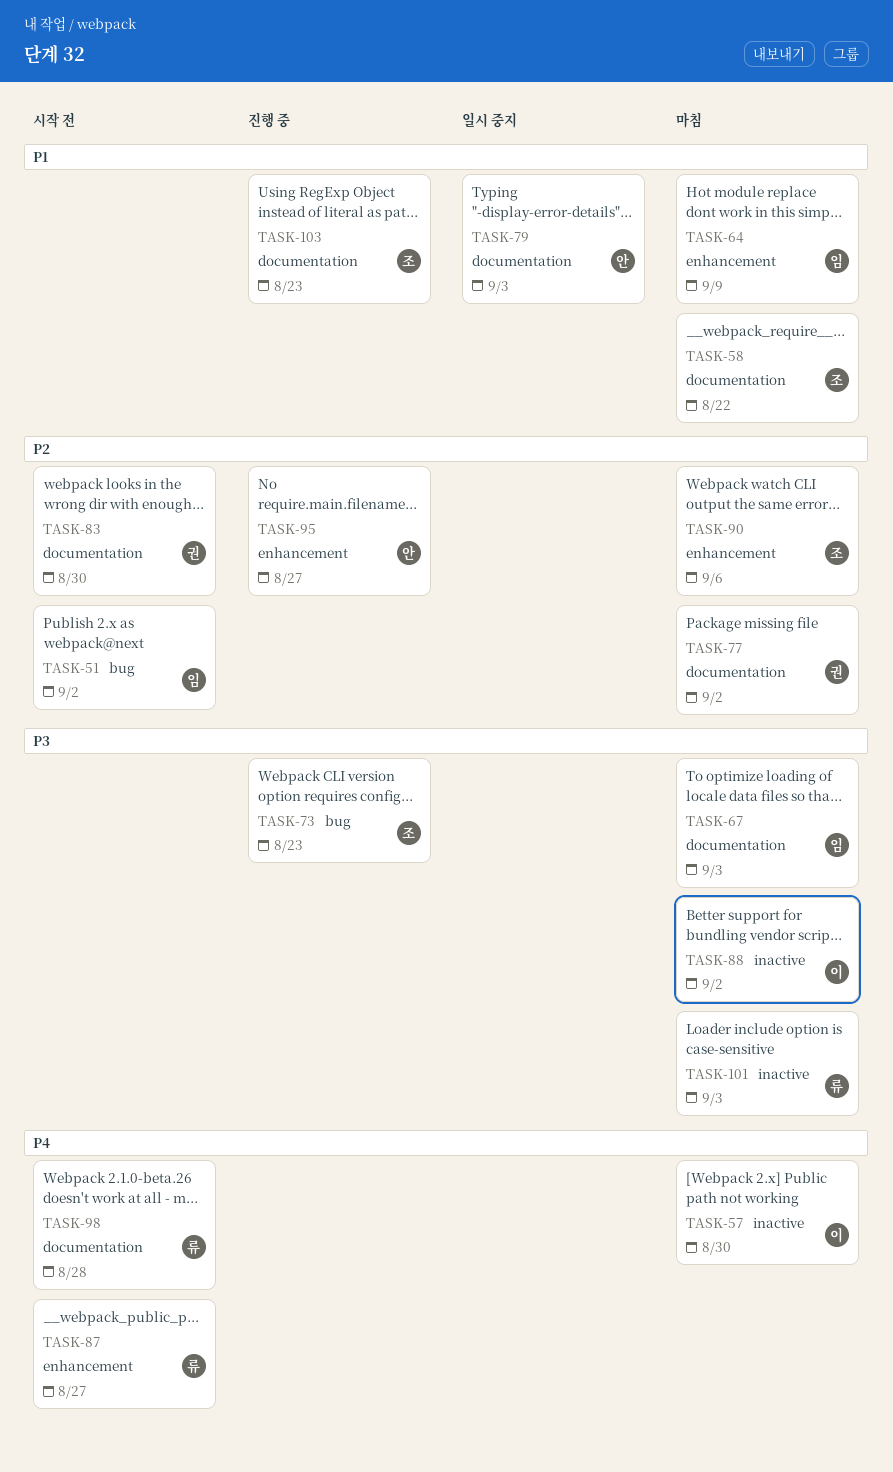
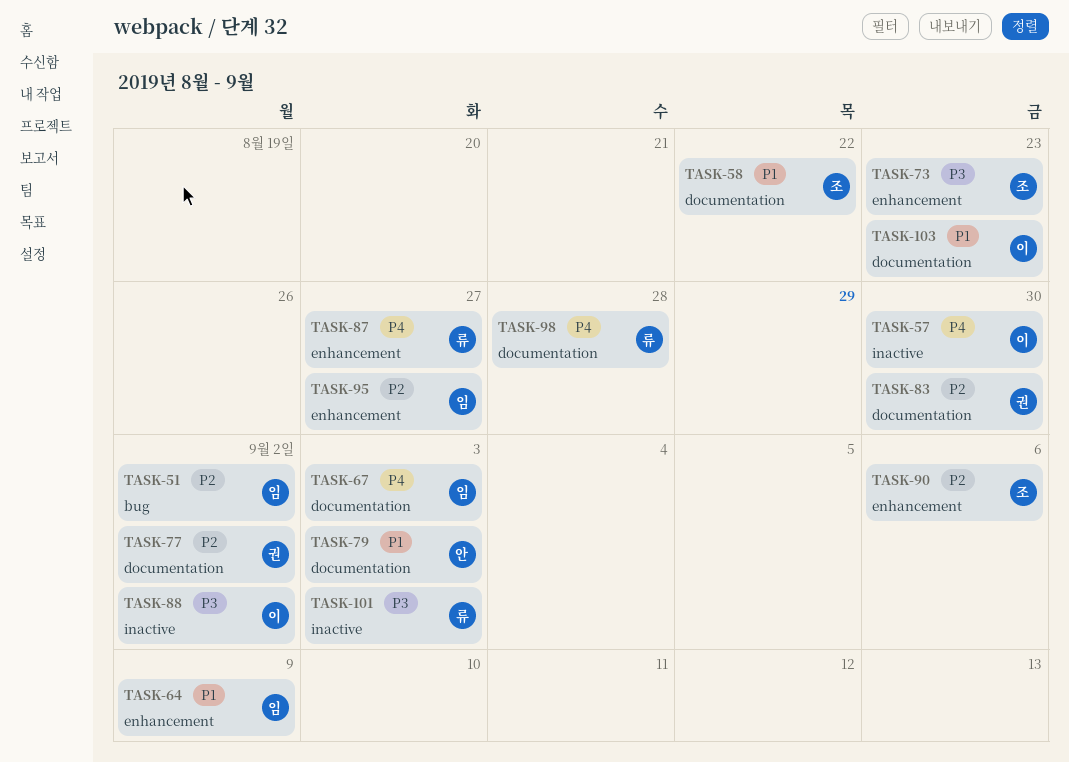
TASK-67, priority: P3 -> P4
TASK-73, label: bug -> enhancement
TASK-95, owner: 안 -> 임
TASK-103, owner: 조 -> 이

